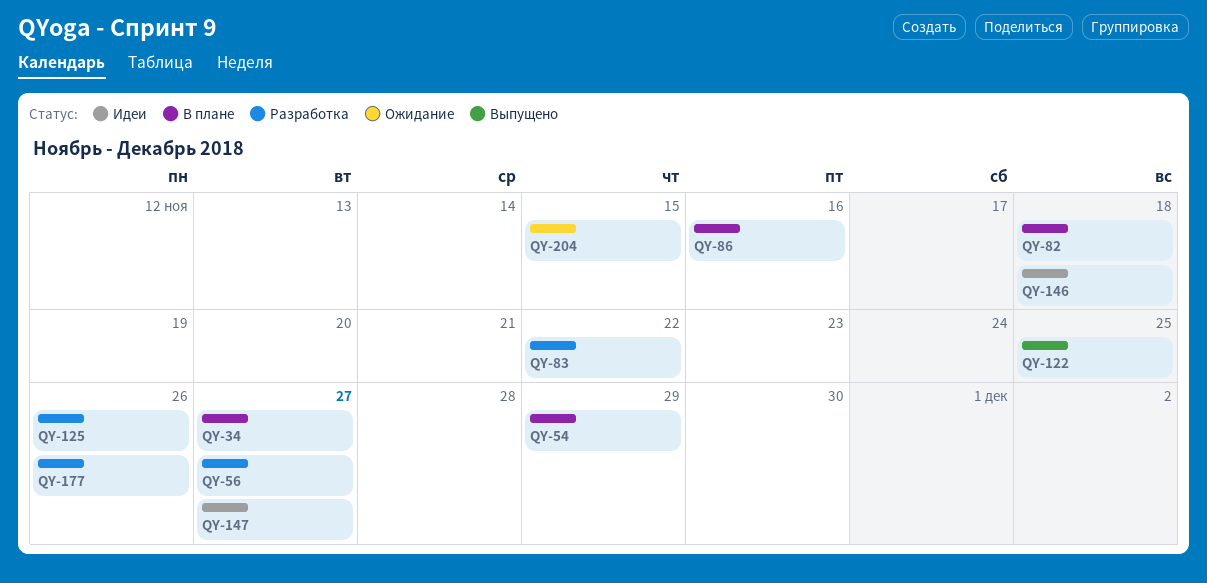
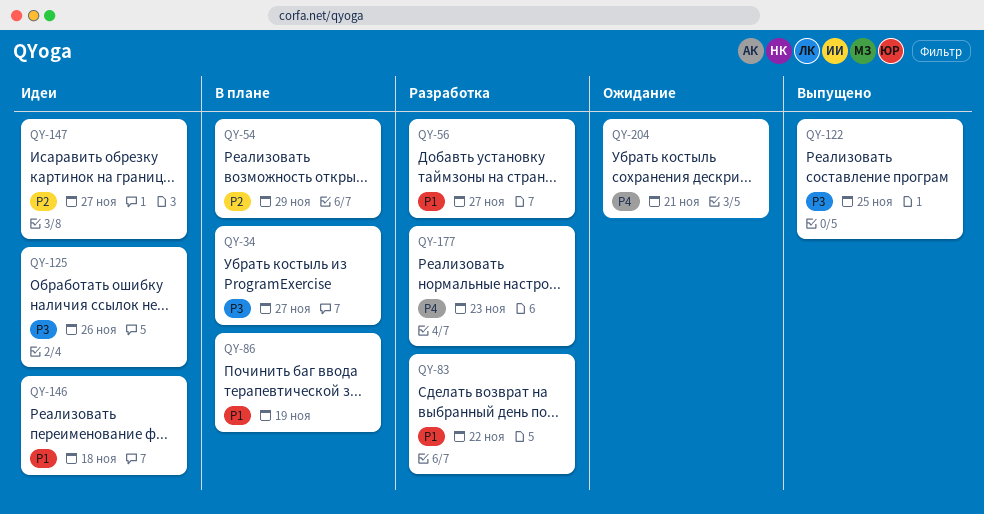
QY-82: present -> none
QY-86, due: Nov 16 -> Nov 19
QY-125, status: Разработка -> Идеи
QY-177, due: Nov 26 -> Nov 23
QY-204, due: Nov 15 -> Nov 21

